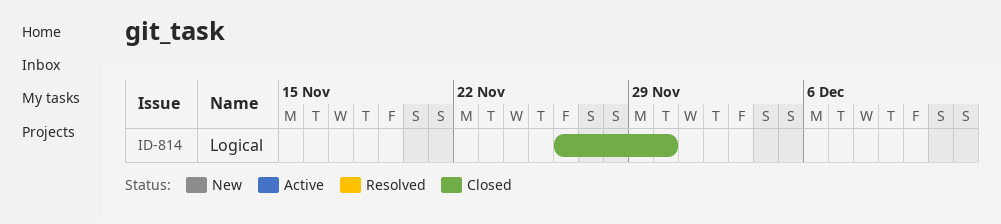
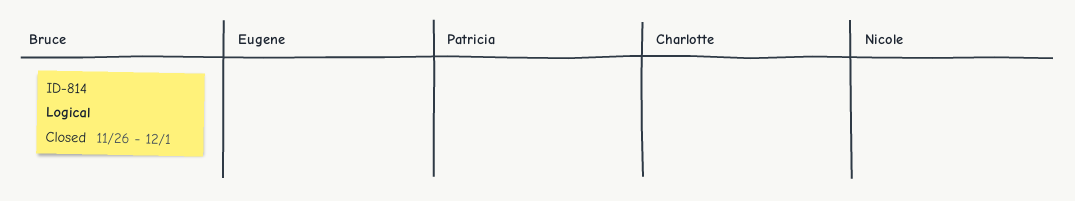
ID-814, due: Nov 30 -> Dec 1

